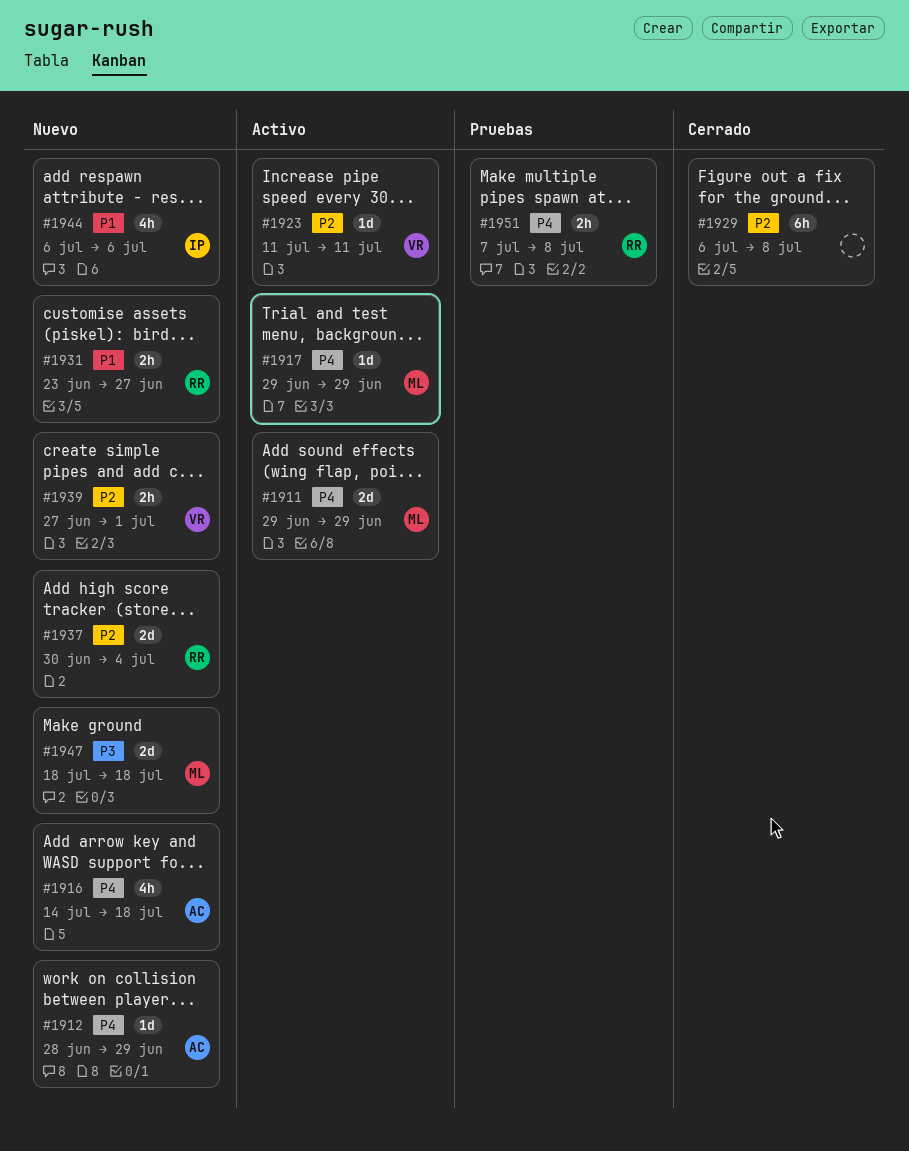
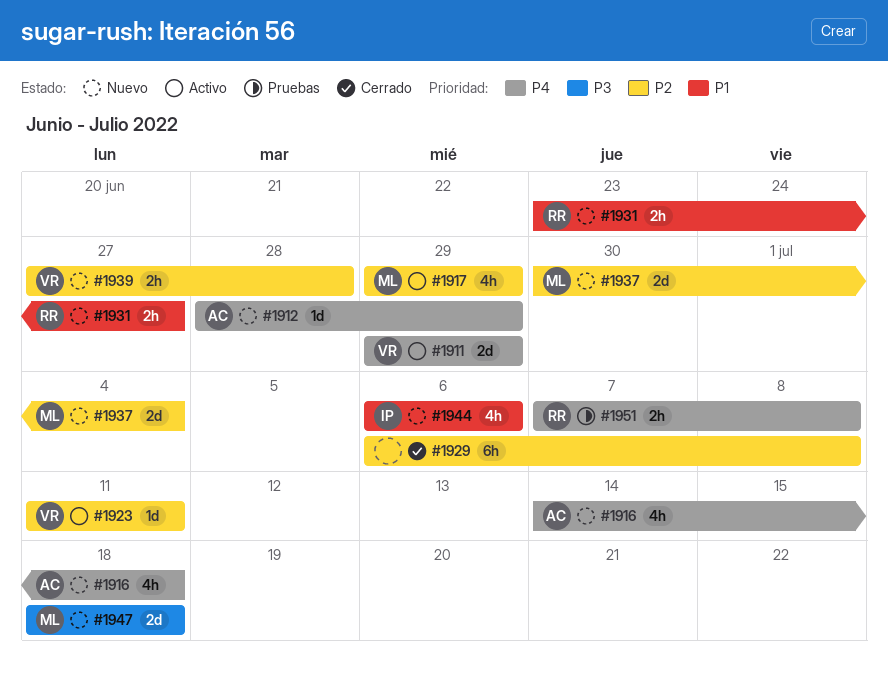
#1911, owner: ML -> VR
#1917, priority: P4 -> P2
#1917, estimate: 1d -> 4h
#1937, owner: RR -> ML
#1939, due: Jul 1 -> Jun 28

